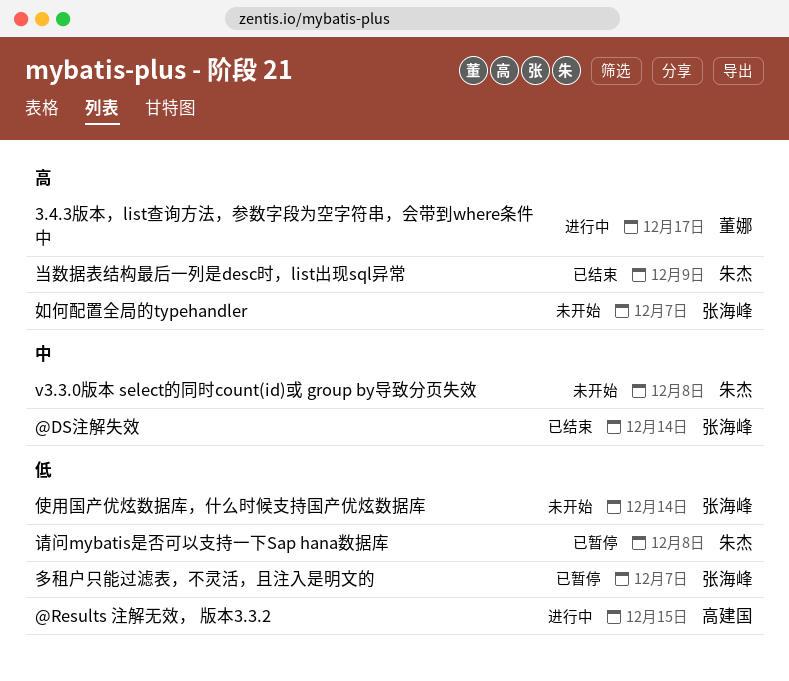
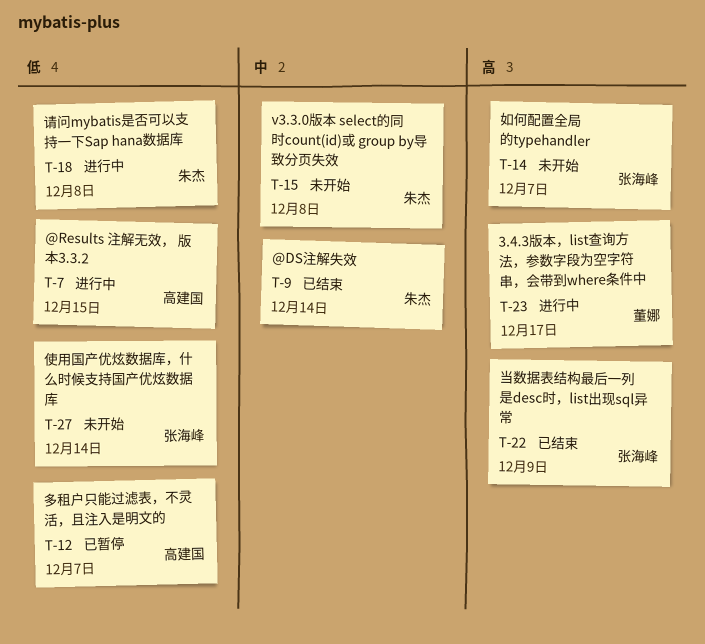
@DS注解失效, owner: 张海峰 -> 朱杰
多租户只能过滤表，不灵活，且注入是明文的, owner: 张海峰 -> 高建国
当数据表结构最后一列是desc时，list出现sql异常, owner: 朱杰 -> 张海峰
请问mybatis是否可以支持一下Sap hana数据库, status: 已暂停 -> 进行中

